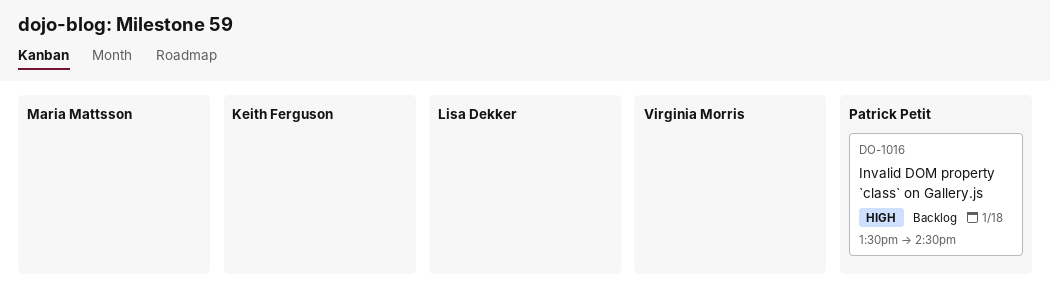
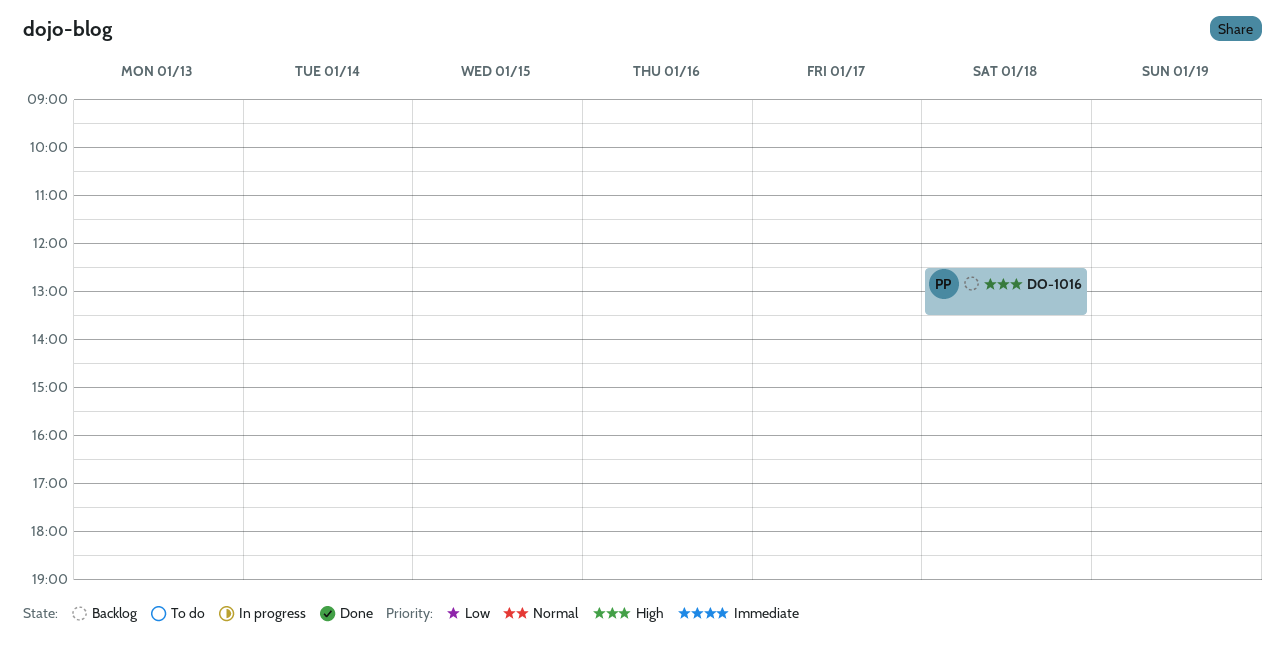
DO-1016, begins: 13:30 -> 12:30
DO-1016, ends: 14:30 -> 13:30

